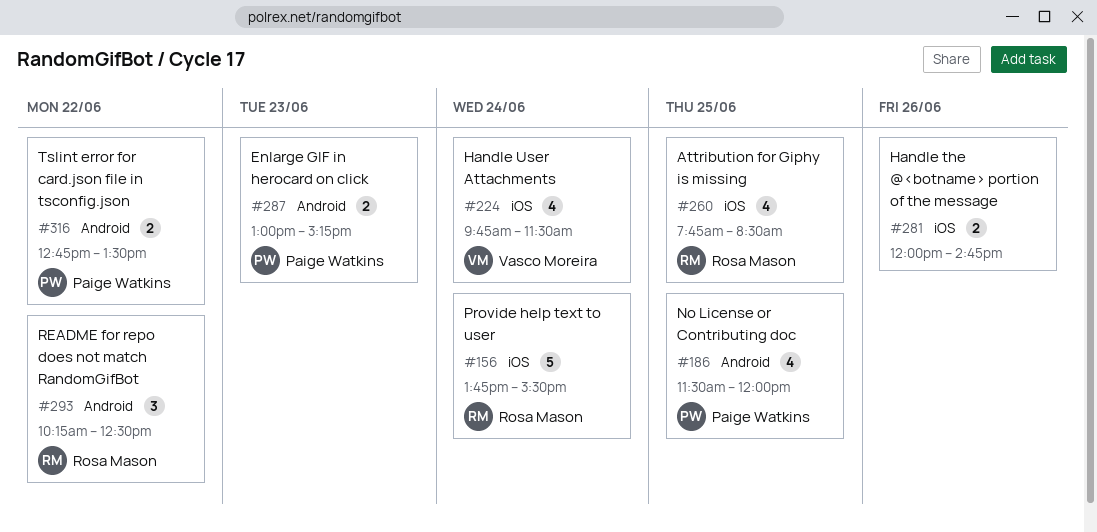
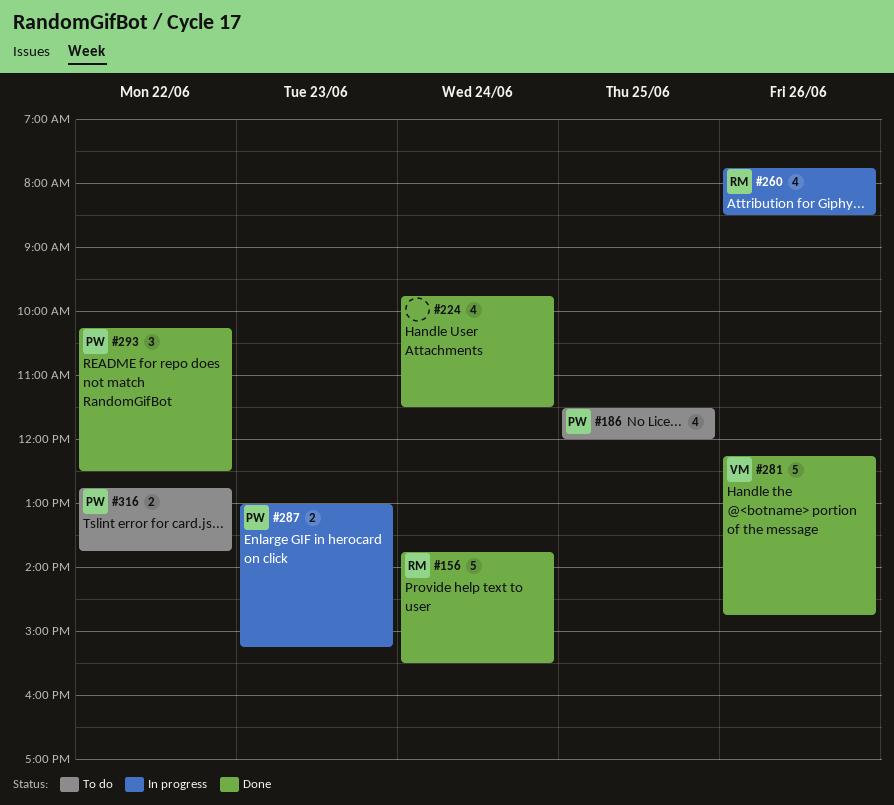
#224, owner: Vasco Moreira -> none
#260, day: Jun 25 -> Jun 26
#281, owner: none -> Vasco Moreira
#281, estimate: 2 -> 5
#281, begins: 12:00 -> 12:15
#293, owner: Rosa Mason -> Paige Watkins
#316, ends: 13:30 -> 13:45

